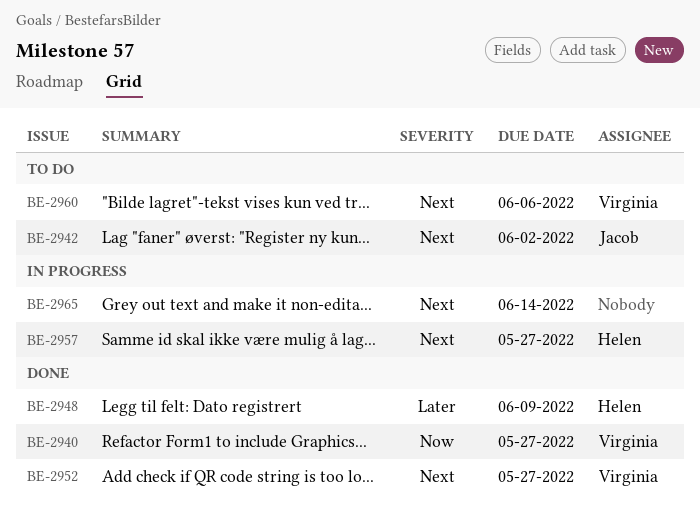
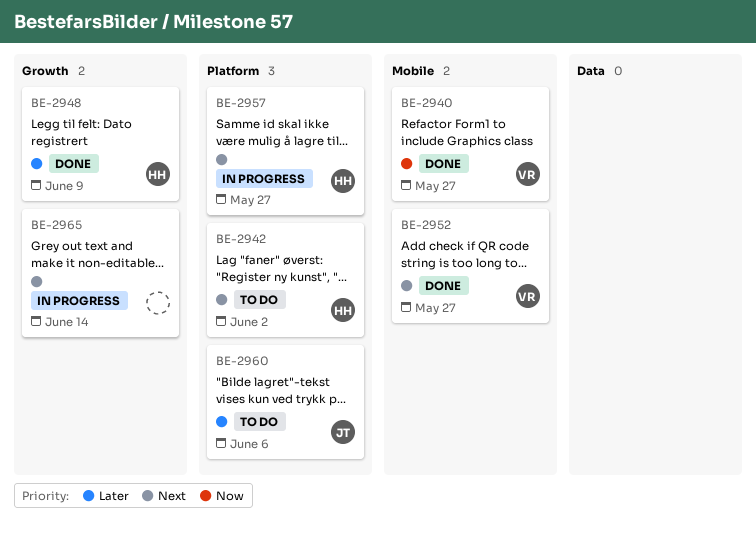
BE-2942, owner: Jacob -> Helen
BE-2960, owner: Virginia -> Jacob
BE-2960, priority: Next -> Later

